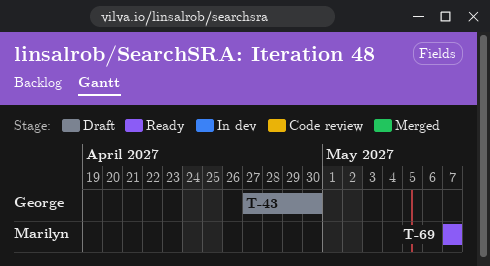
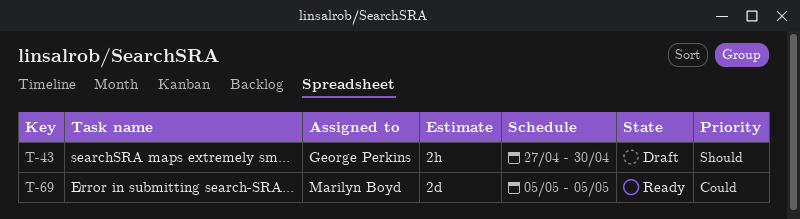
T-69, start: May 7 -> May 5
T-69, due: May 7 -> May 5

